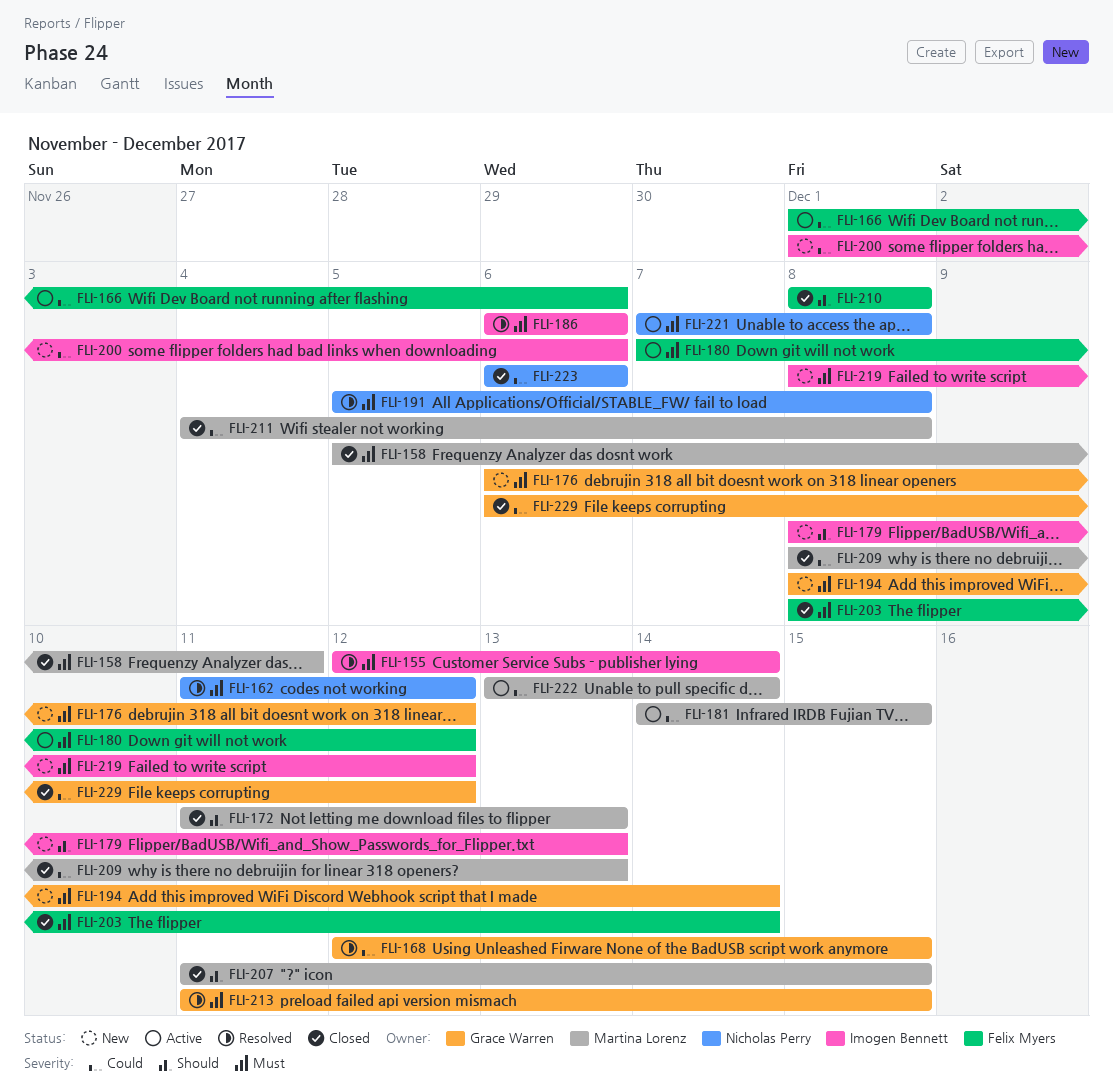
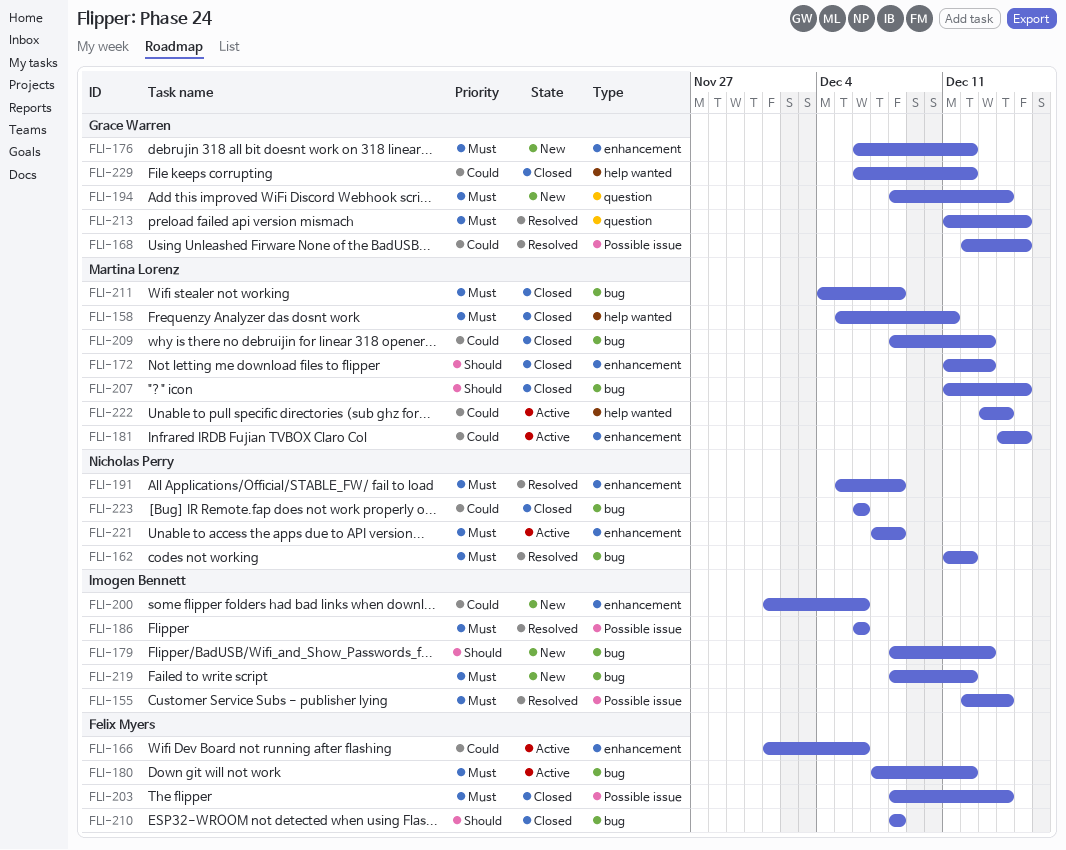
FLI-211, priority: Could -> Must

